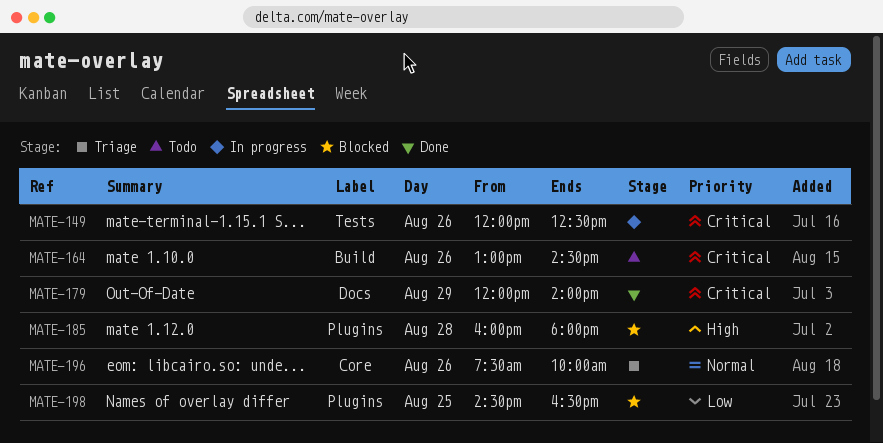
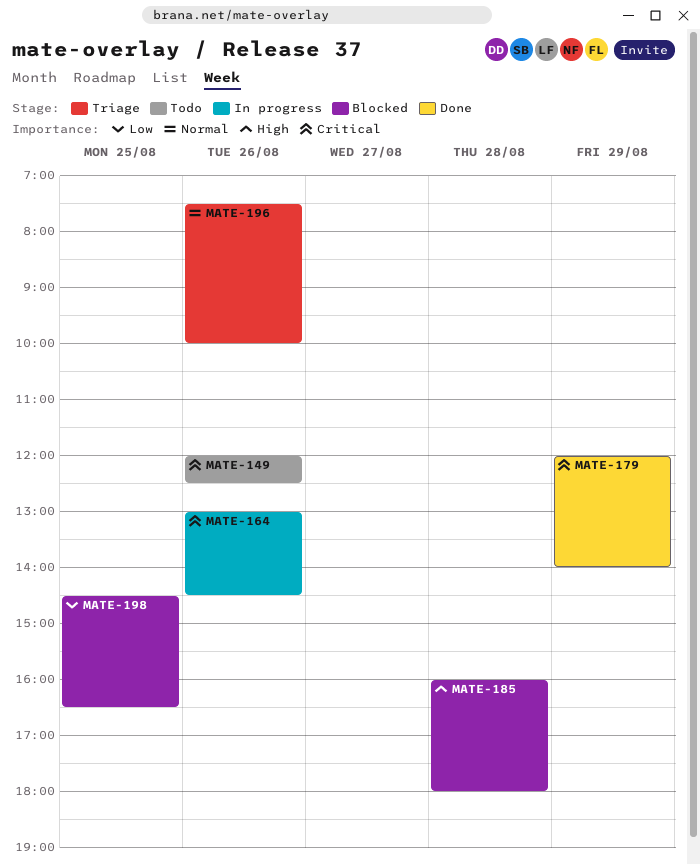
MATE-149, status: In progress -> Todo
MATE-164, status: Todo -> In progress

